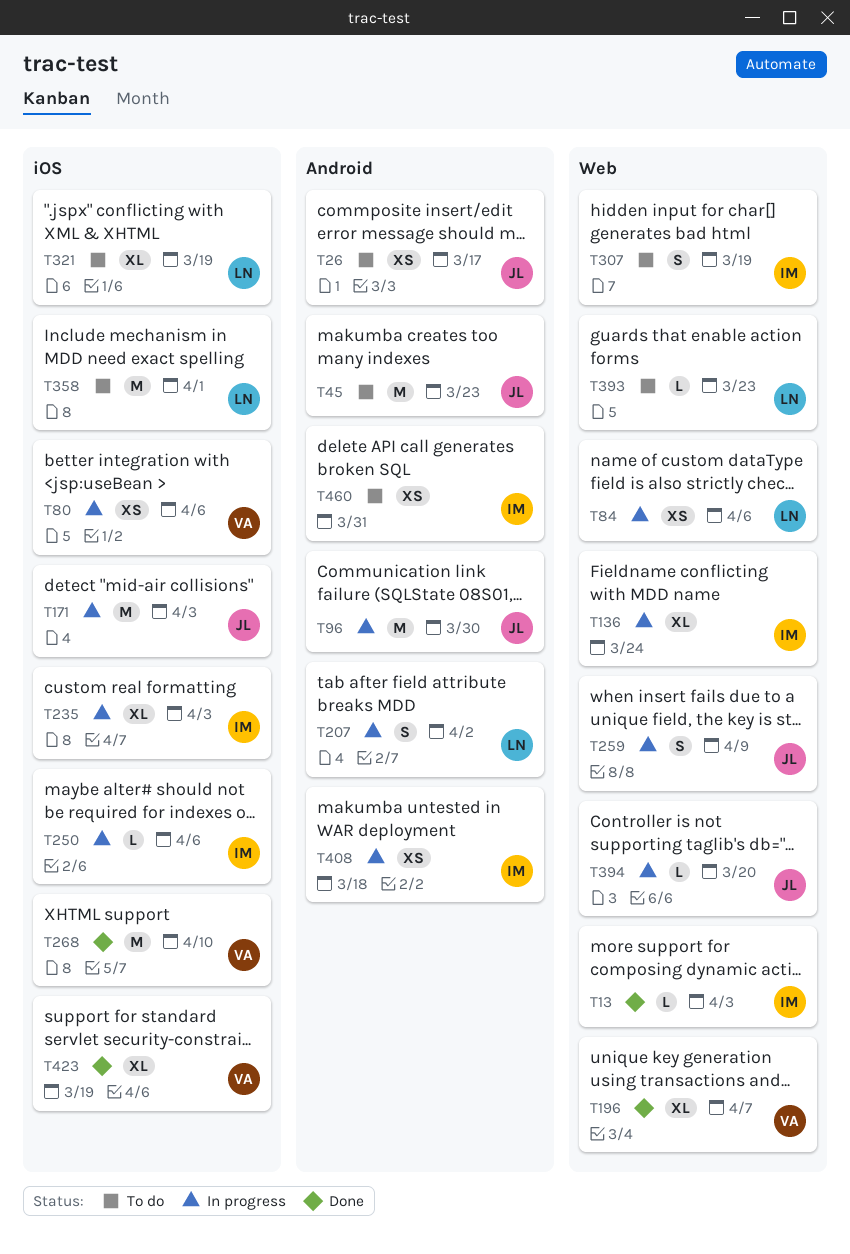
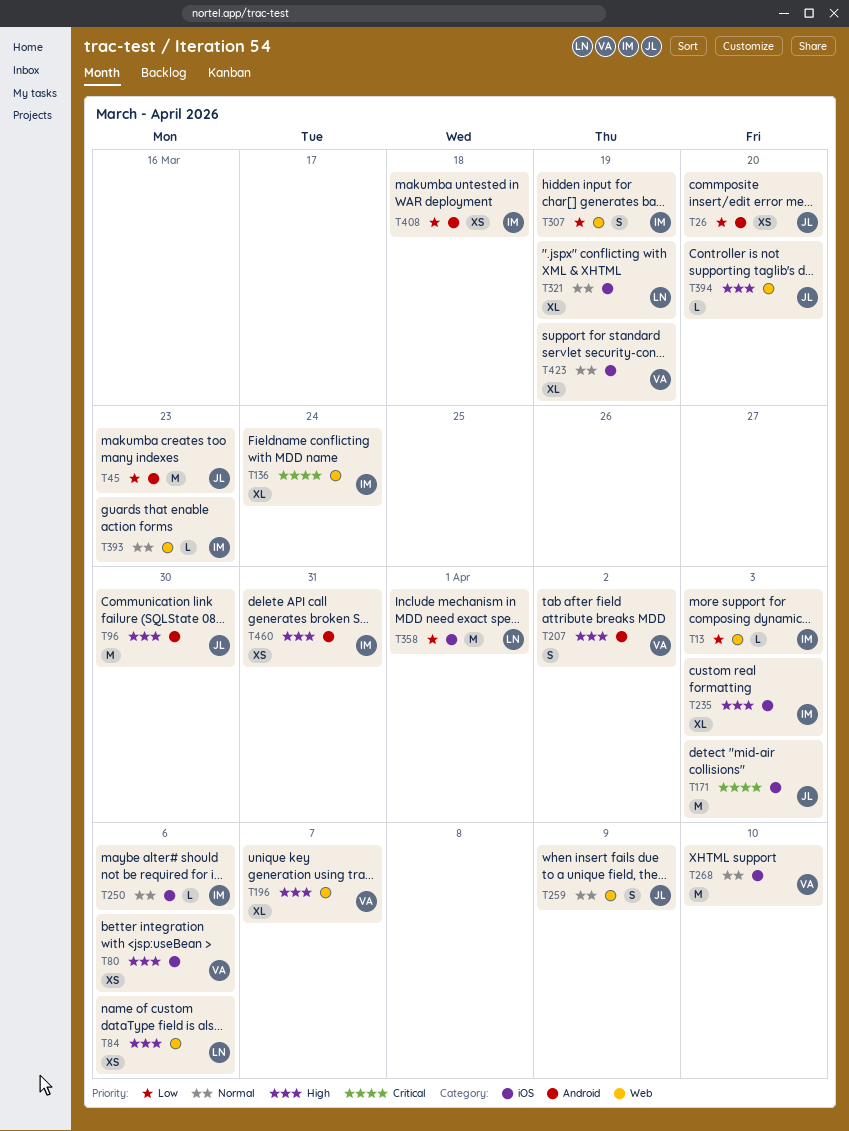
T26, due: Mar 17 -> Mar 20
T207, owner: LN -> VA
T393, owner: LN -> IM

